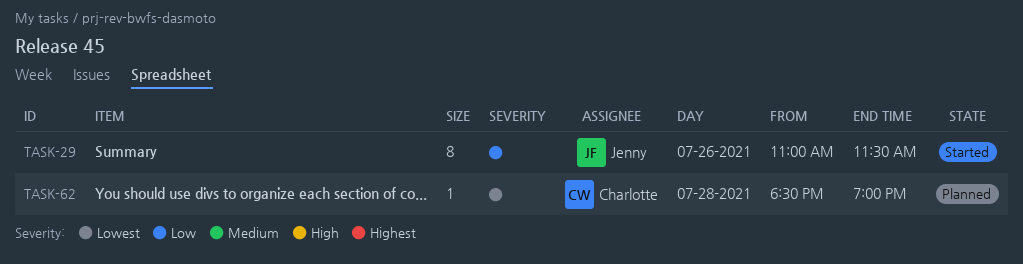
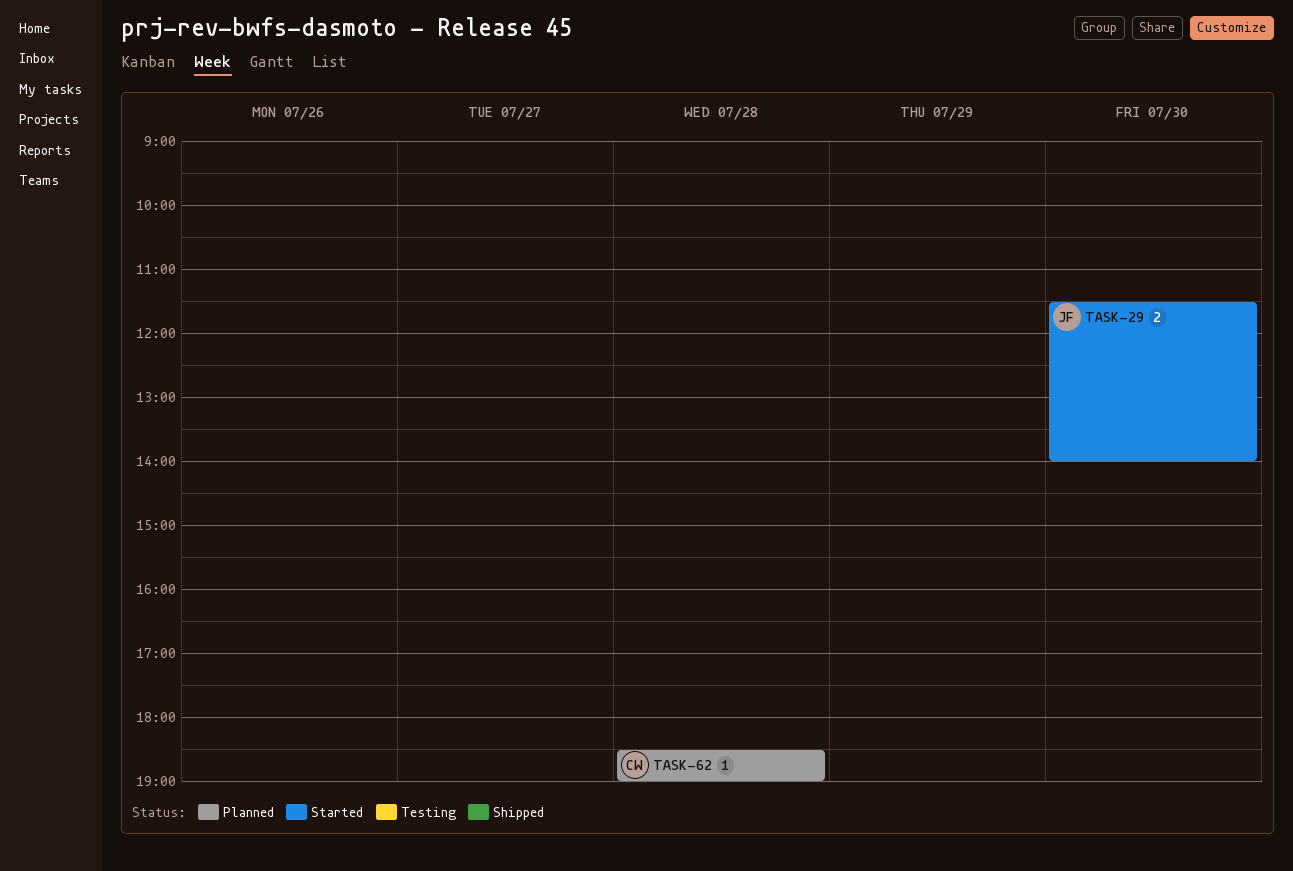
TASK-29, estimate: 8 -> 2
TASK-29, day: Jul 26 -> Jul 30
TASK-29, begins: 11:00 -> 11:30
TASK-29, ends: 11:30 -> 14:00

